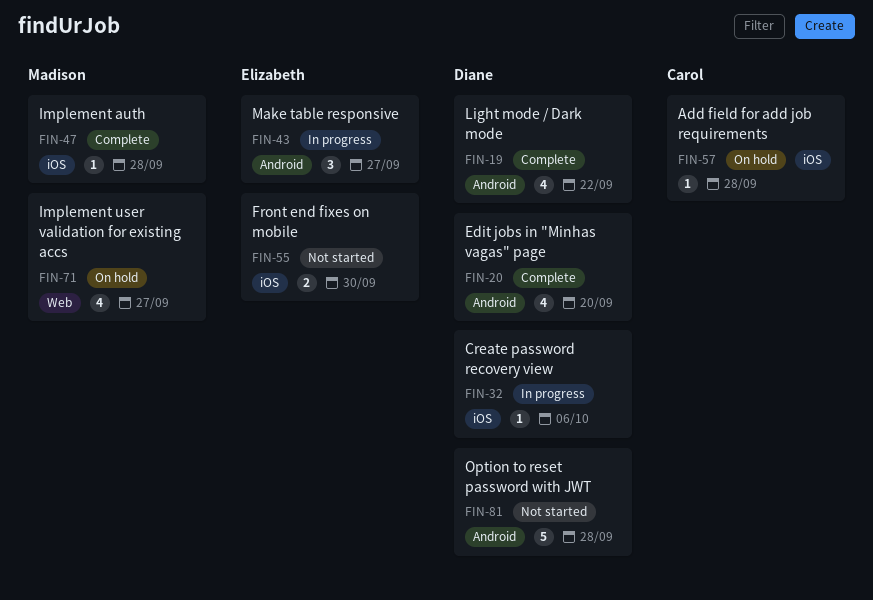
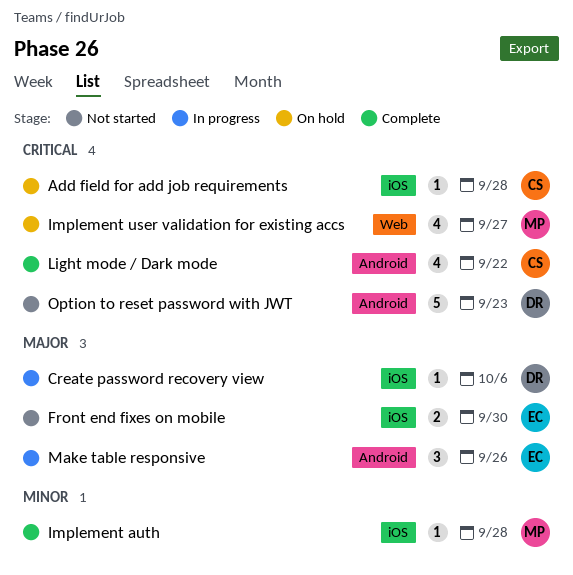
Edit jobs in "Minhas vagas" page: present -> none
Light mode / Dark mode, owner: Diane -> Carol
Make table responsive, due: Sep 27 -> Sep 26
Option to reset password with JWT, due: Sep 28 -> Sep 23

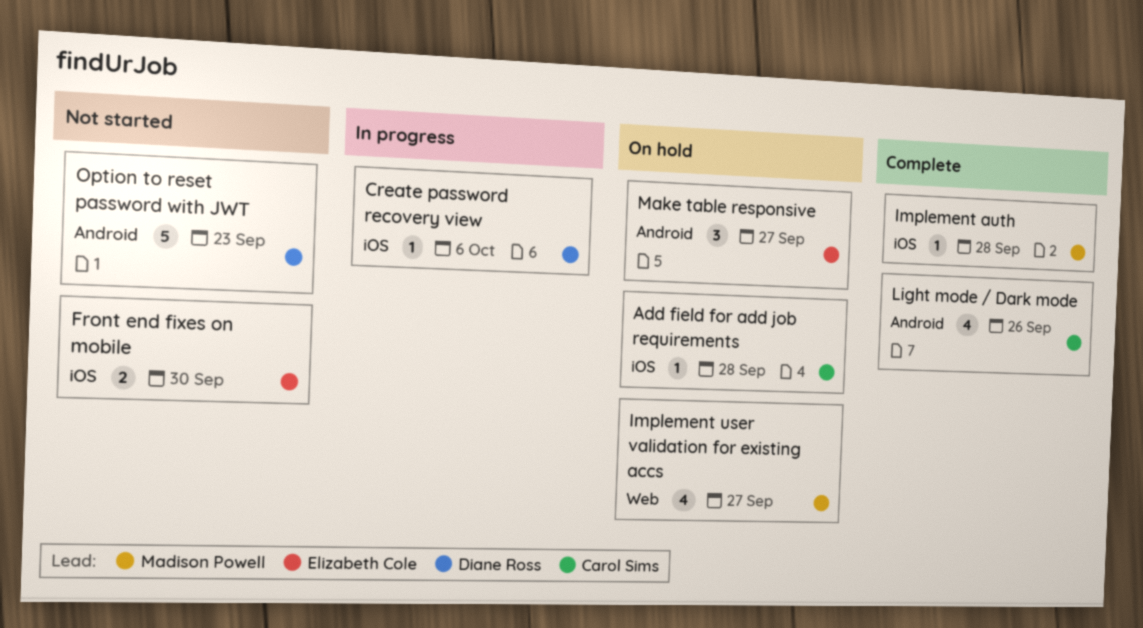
Light mode / Dark mode, due: Sep 22 -> Sep 26
Make table responsive, status: In progress -> On hold
Make table responsive, due: Sep 26 -> Sep 27

